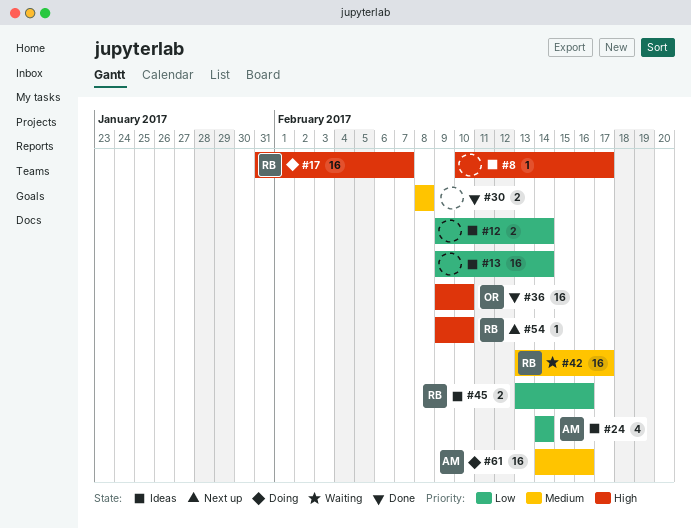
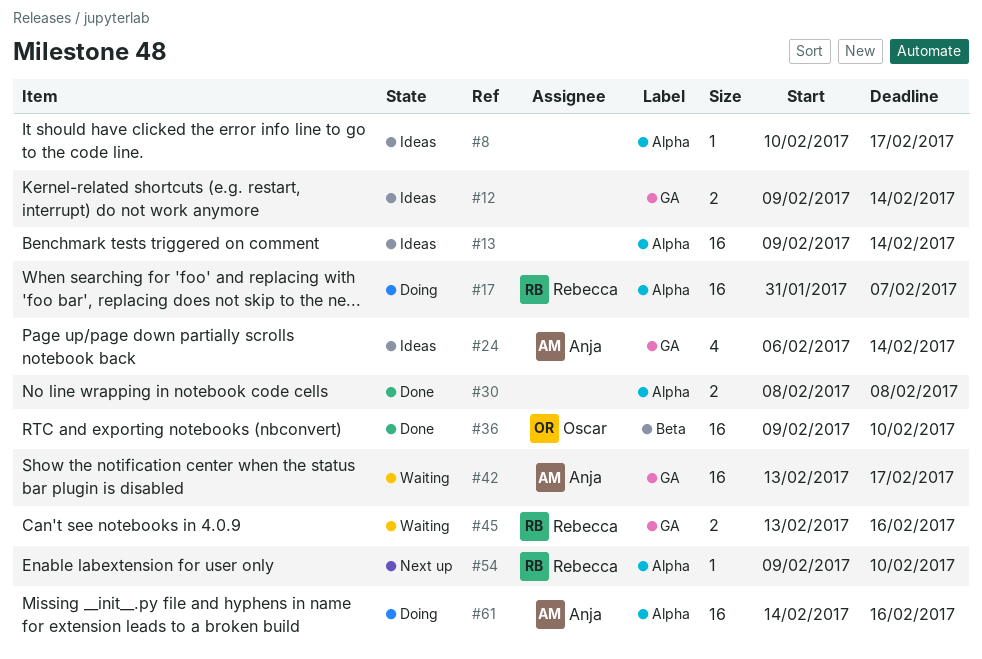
#24, start: Feb 14 -> Feb 6
#42, owner: Rebecca -> Anja
#45, status: Ideas -> Waiting

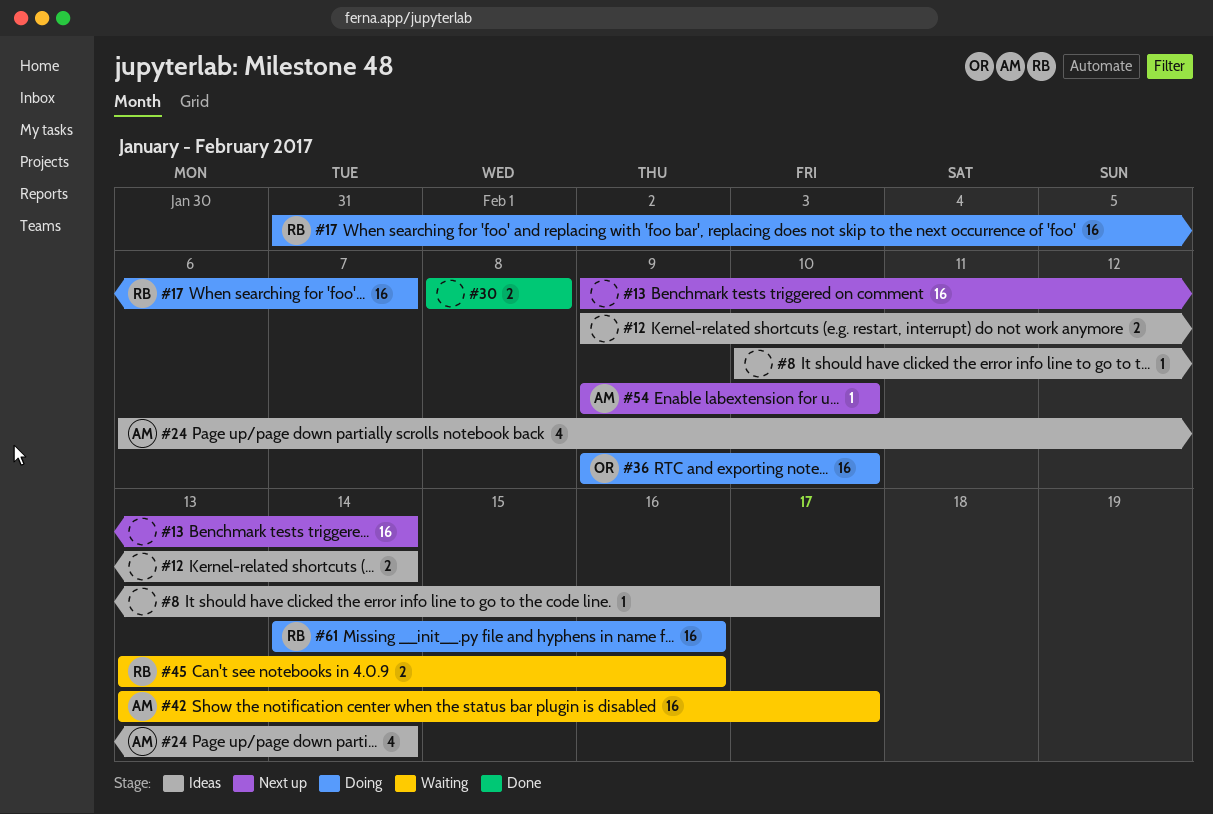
#13, status: Ideas -> Next up
#36, status: Done -> Doing
#54, owner: Rebecca -> Anja
#61, owner: Anja -> Rebecca

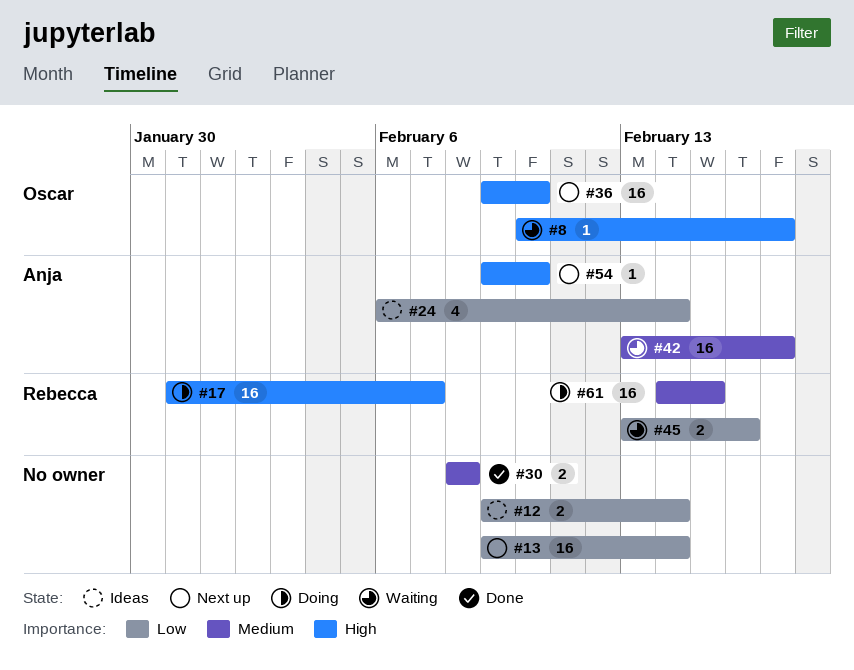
#8, status: Ideas -> Waiting
#8, owner: none -> Oscar
#36, status: Doing -> Next up
#61, due: Feb 16 -> Feb 15

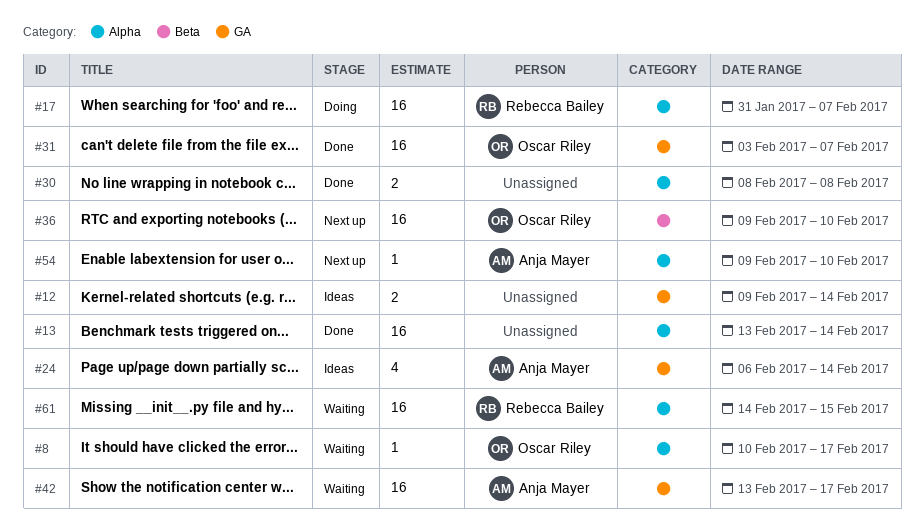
#13, status: Next up -> Done
#13, start: Feb 9 -> Feb 13
#31: none -> present
#45: present -> none
#61, status: Doing -> Waiting

